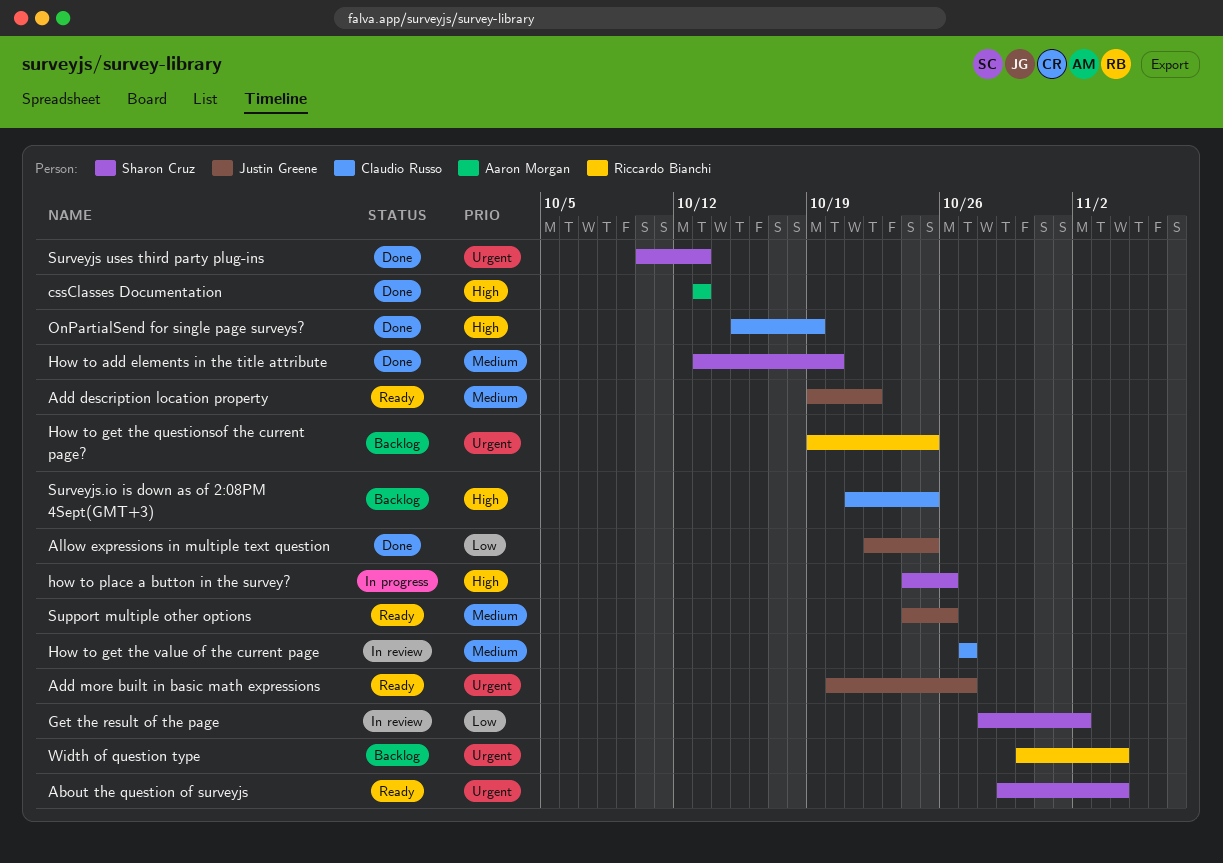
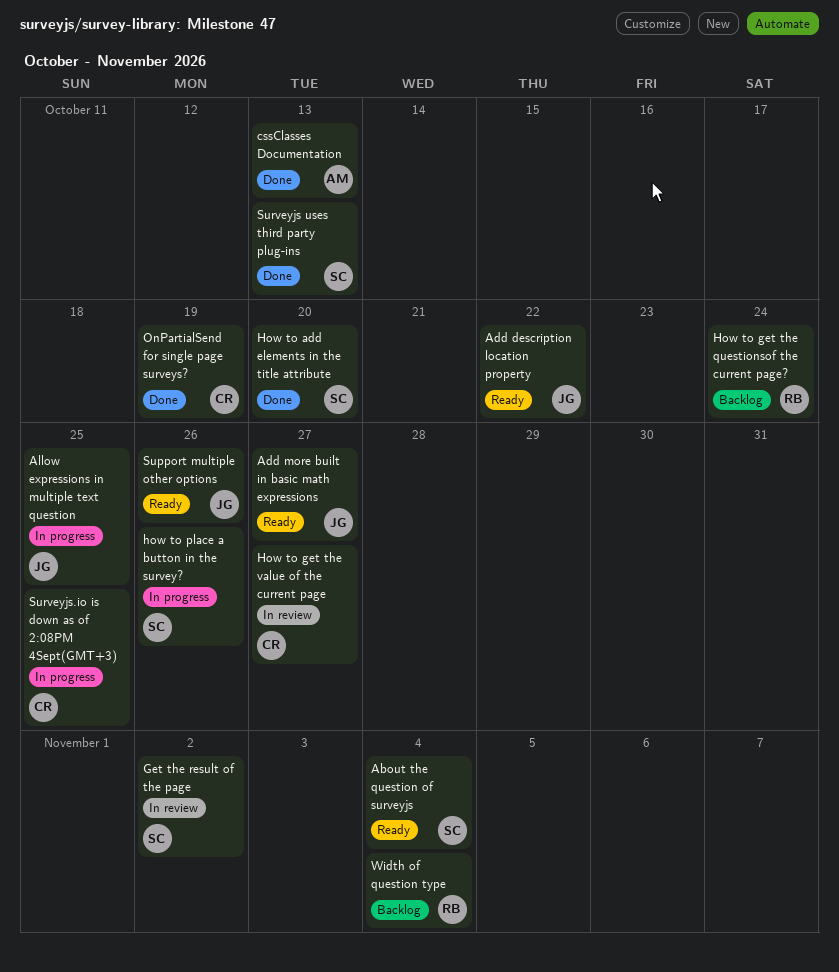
Allow expressions in multiple text question, status: Done -> In progress
How to get the questionsof the current page?, due: Oct 25 -> Oct 24
Surveyjs.io is down as of 2:08PM 4Sept(GMT+3), status: Backlog -> In progress

